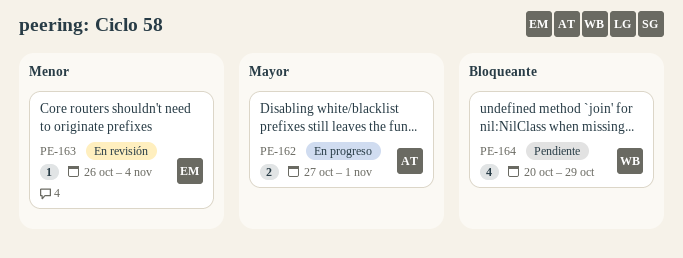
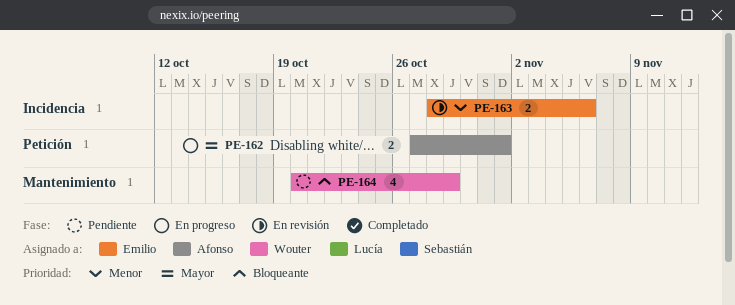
PE-163, estimate: 1 -> 2
PE-163, start: Oct 26 -> Oct 28
PE-163, due: Nov 4 -> Nov 6

